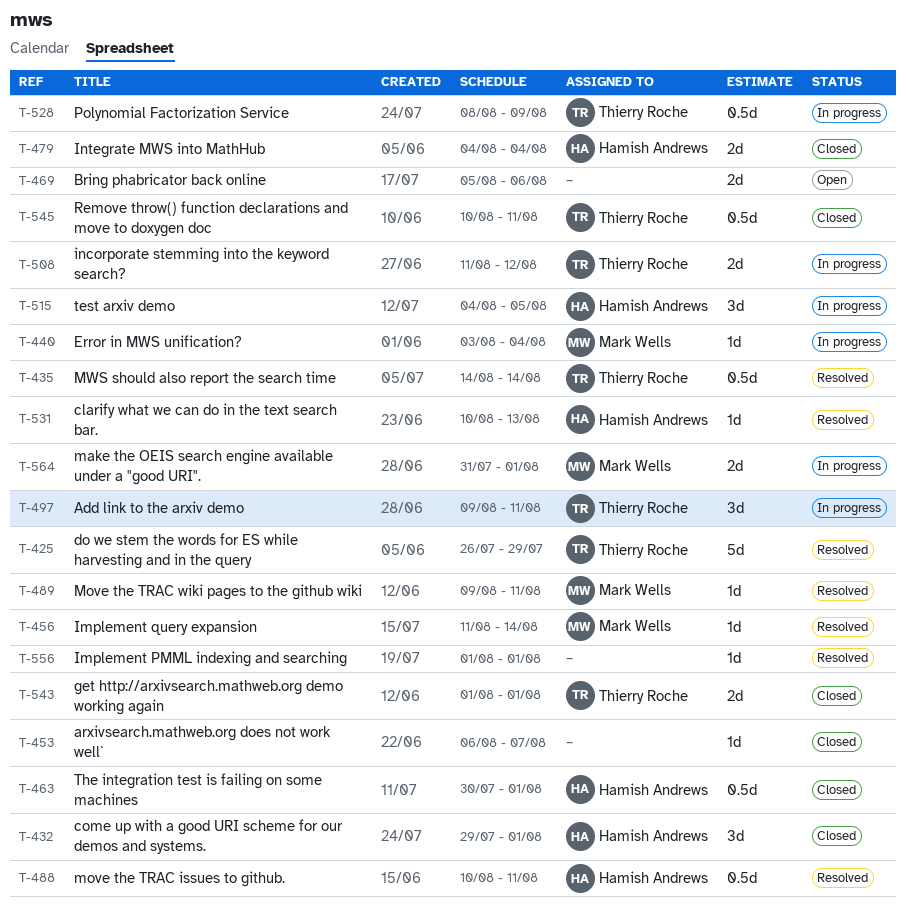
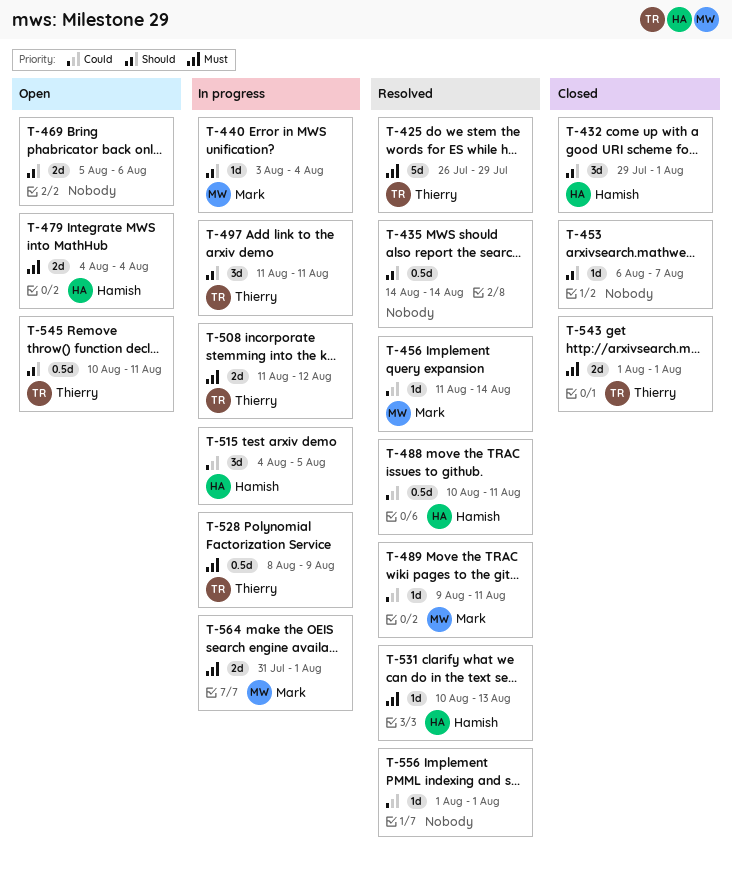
T-435, owner: Thierry Roche -> none
T-463: present -> none
T-479, status: Closed -> Open
T-497, start: Aug 9 -> Aug 11
T-545, status: Closed -> Open

